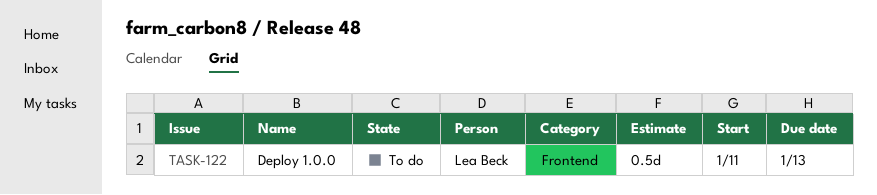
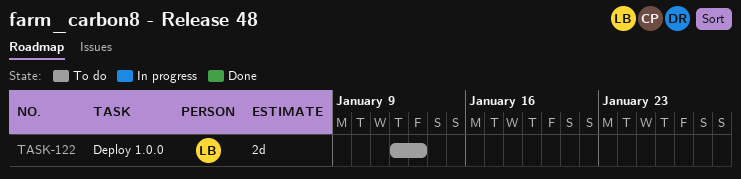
TASK-122, estimate: 0.5d -> 2d
TASK-122, start: Jan 11 -> Jan 12

